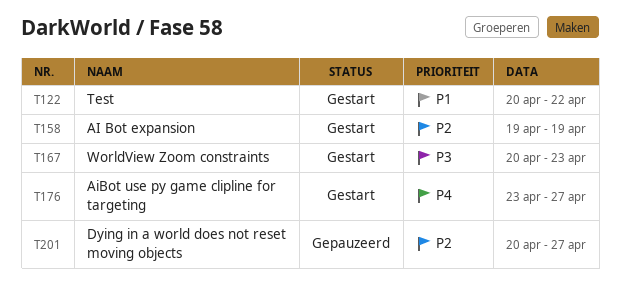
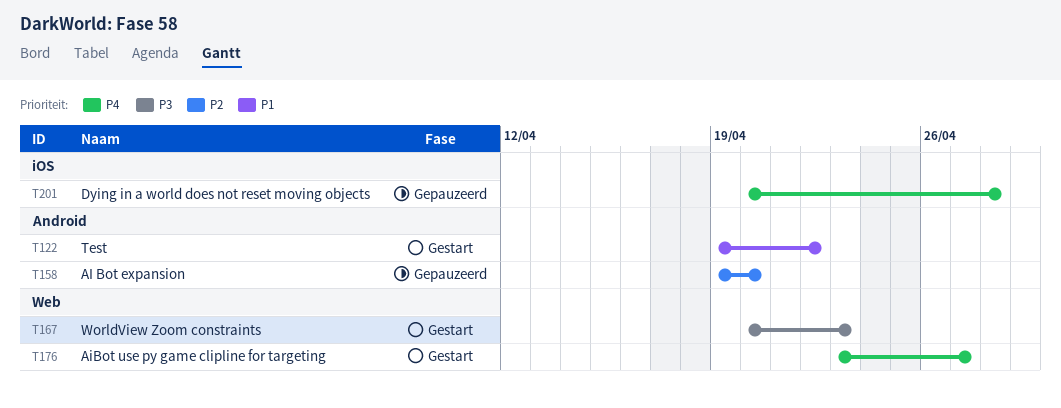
T122, start: Apr 20 -> Apr 19
T158, status: Gestart -> Gepauzeerd
T158, due: Apr 19 -> Apr 20
T201, priority: P2 -> P4
T201, due: Apr 27 -> Apr 28

